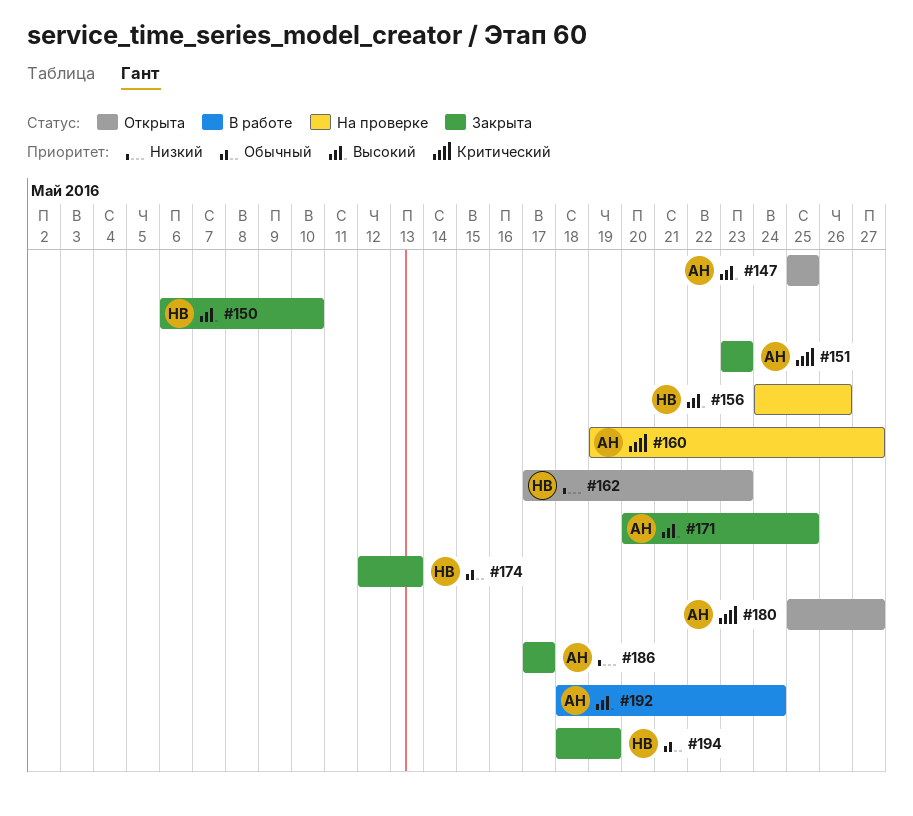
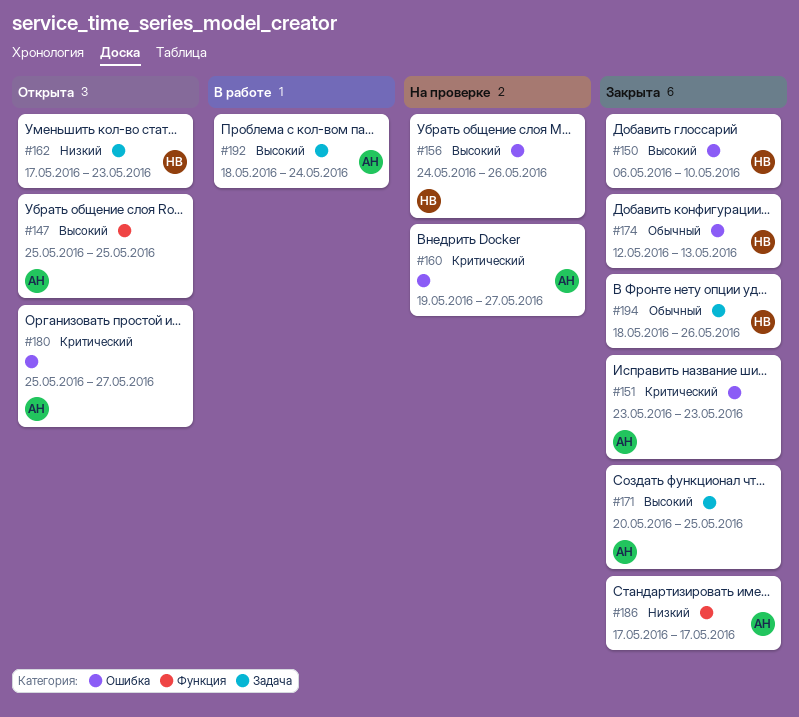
#194, due: May 19 -> May 26

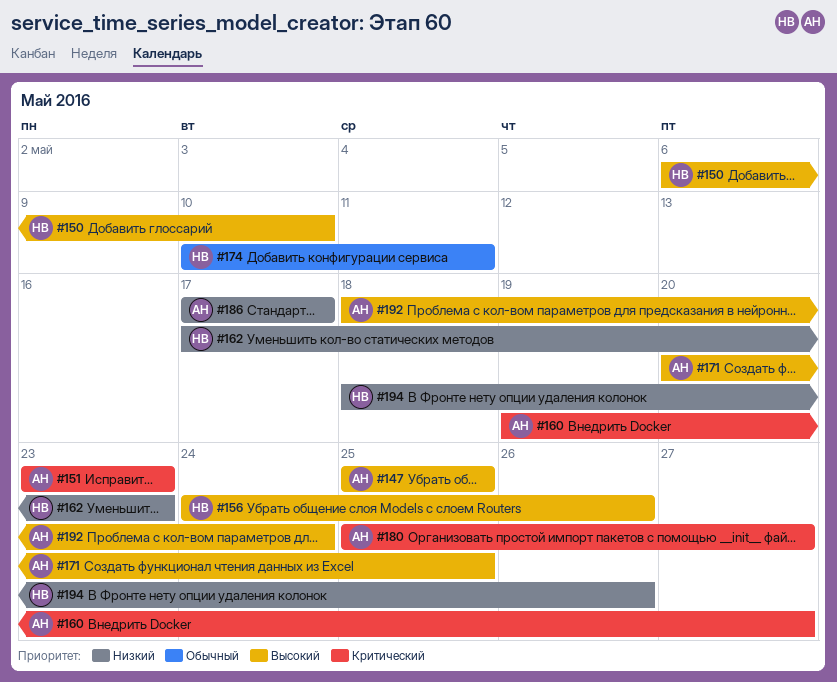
#174, start: May 12 -> May 10
#174, due: May 13 -> May 11
#194, priority: Обычный -> Низкий

